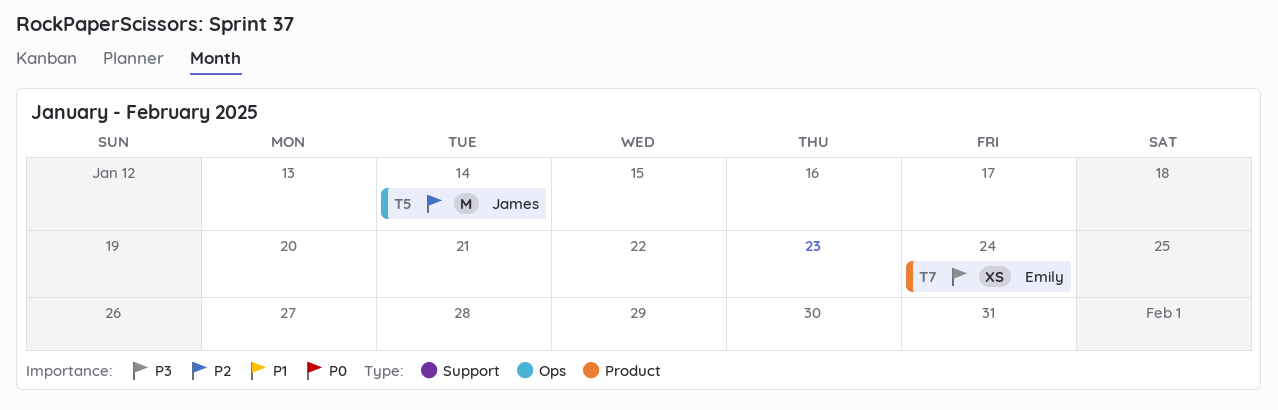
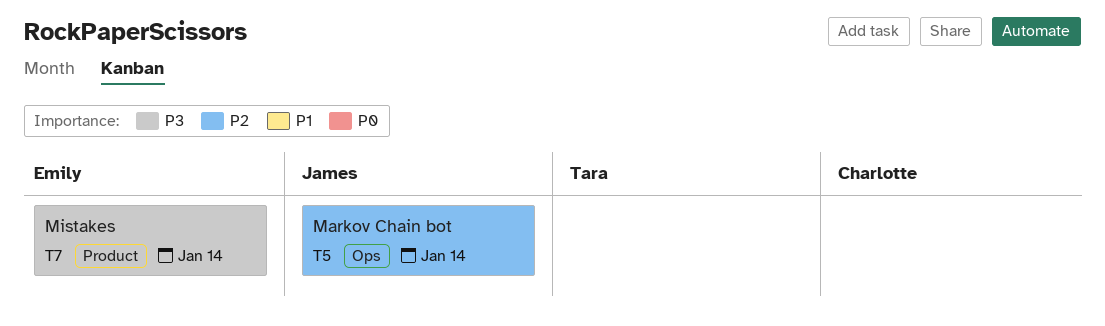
T7, due: Jan 24 -> Jan 14

